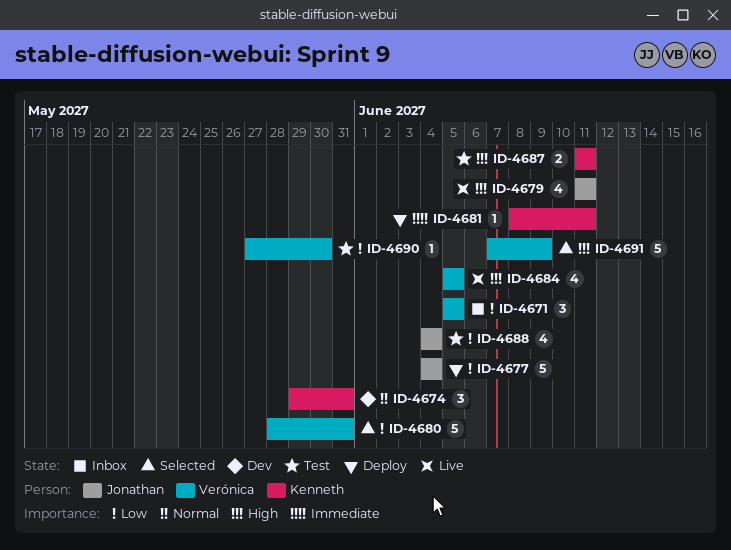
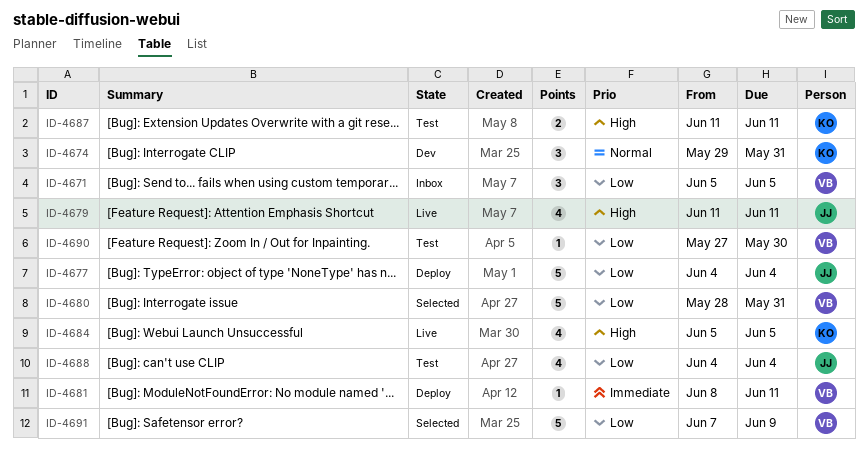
ID-4681, owner: Kenneth -> Verónica
ID-4684, owner: Verónica -> Kenneth
ID-4691, priority: High -> Low

